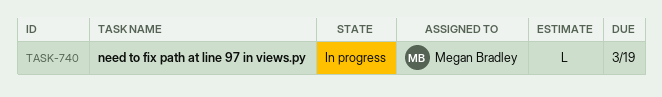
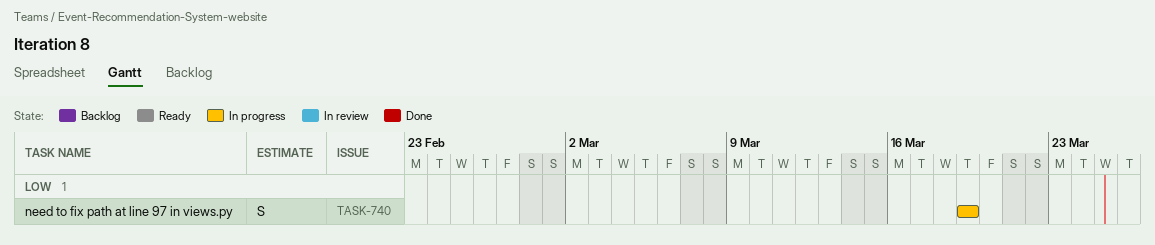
TASK-740, estimate: L -> S

